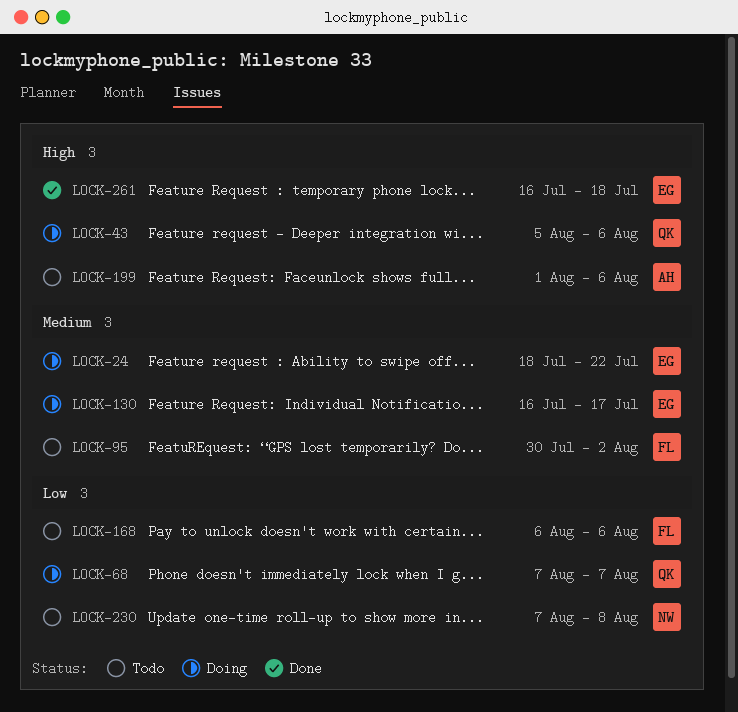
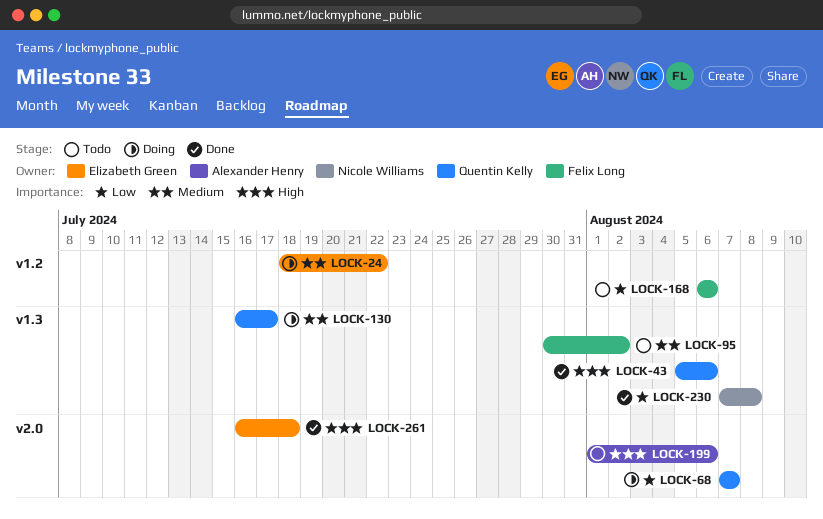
LOCK-43, status: Doing -> Done
LOCK-130, owner: Elizabeth Green -> Quentin Kelly
LOCK-230, status: Todo -> Done

